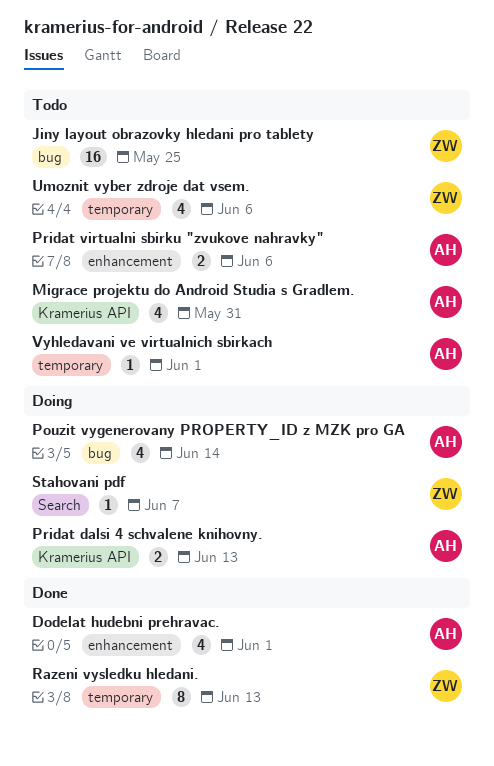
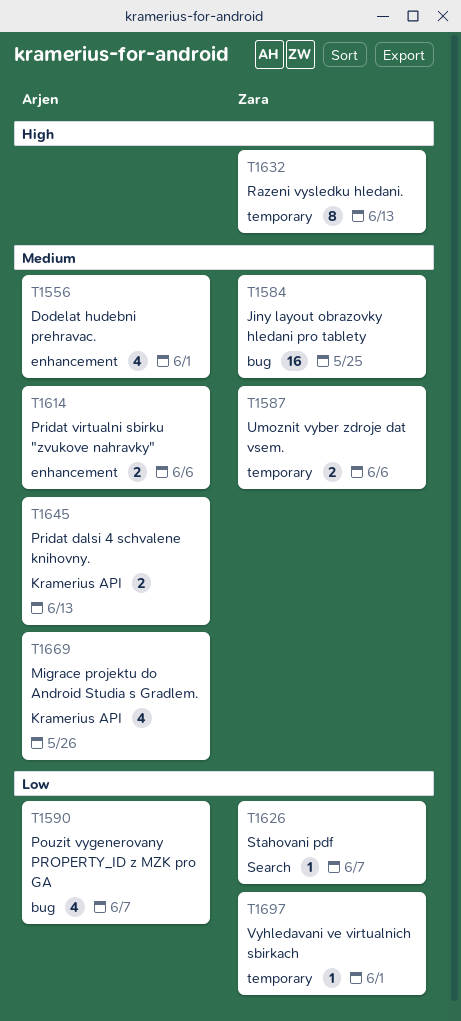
Migrace projektu do Android Studia s Gradlem., due: May 31 -> May 26
Pouzit vygenerovany PROPERTY_ID z MZK pro GA, due: Jun 14 -> Jun 7
Umoznit vyber zdroje dat vsem., estimate: 4 -> 2
Vyhledavani ve virtualnich sbirkach, owner: Arjen -> Zara

